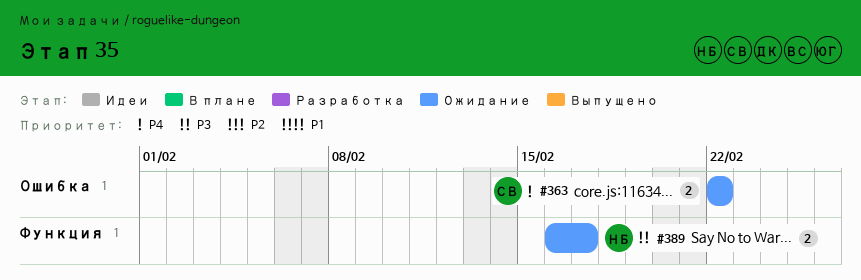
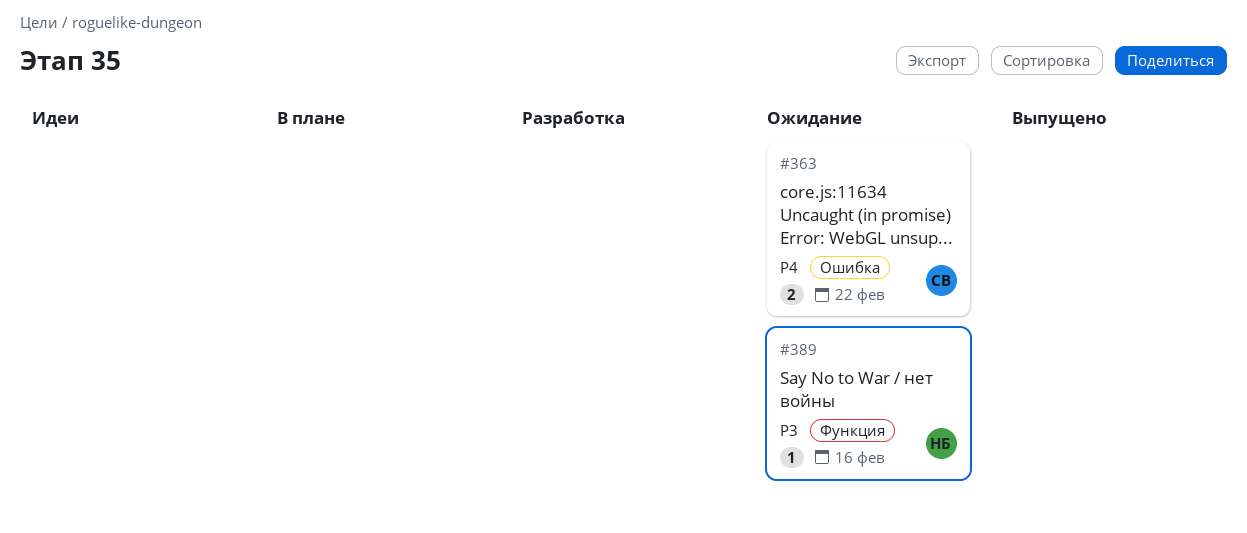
#389, estimate: 2 -> 1
#389, due: Feb 17 -> Feb 16

